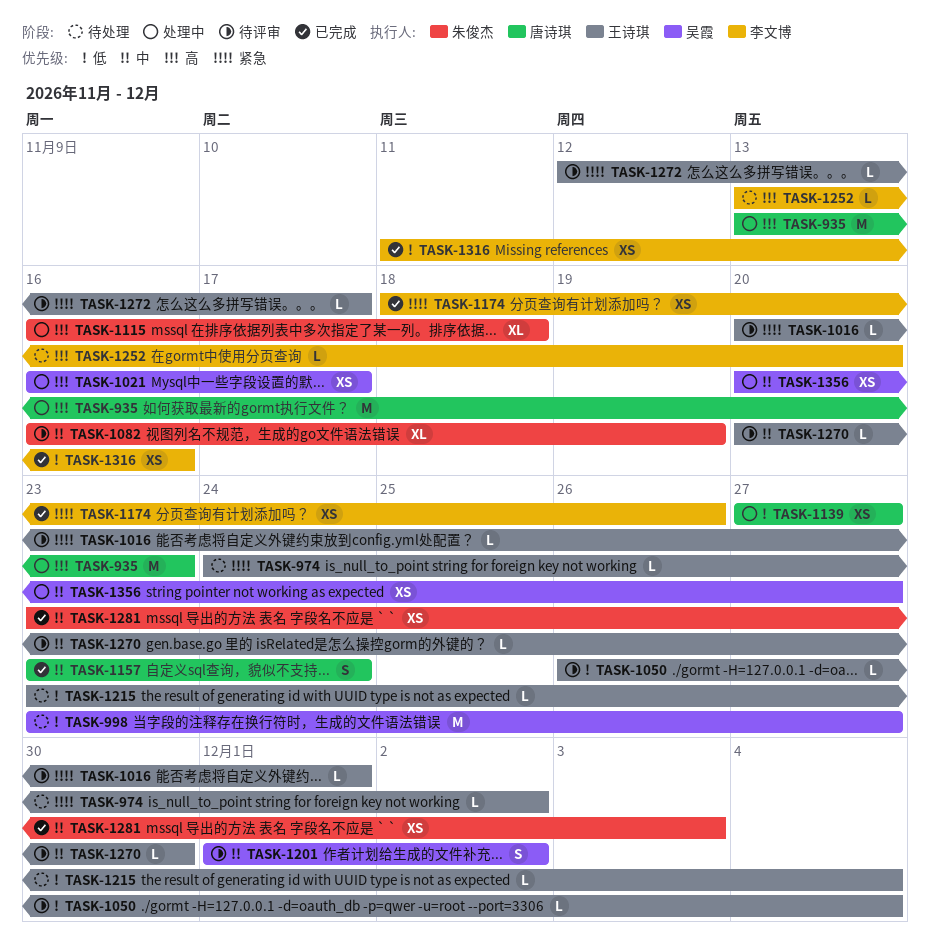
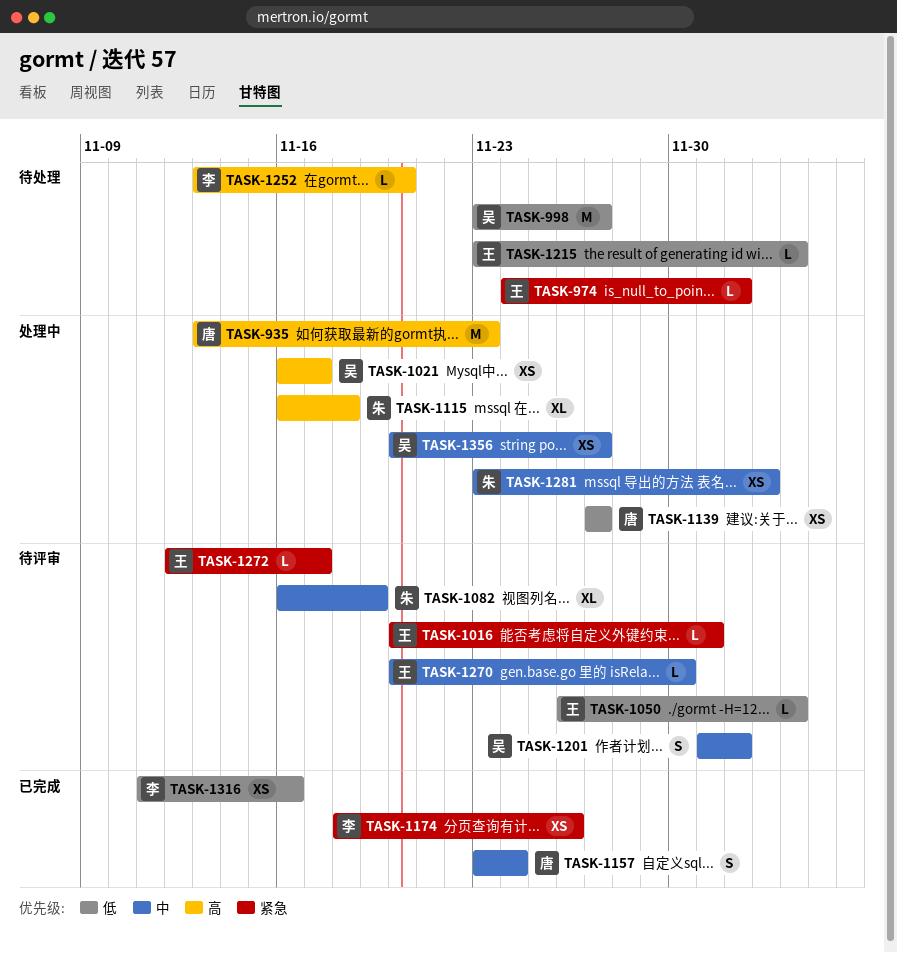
TASK-1281, status: 已完成 -> 处理中

